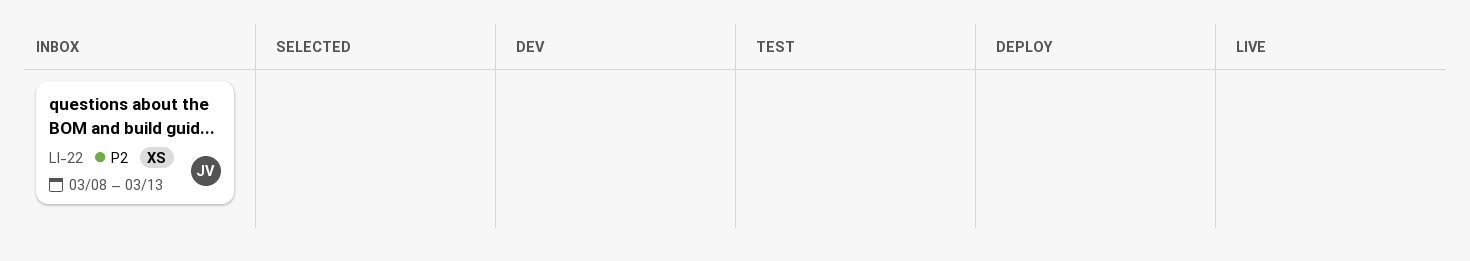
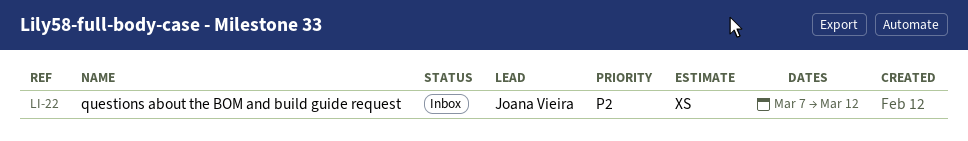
LI-22, start: Mar 8 -> Mar 7
LI-22, due: Mar 13 -> Mar 12

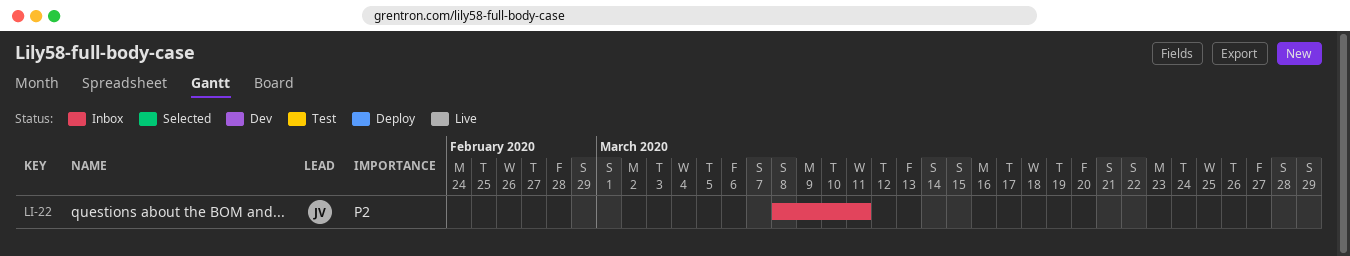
LI-22, start: Mar 7 -> Mar 8
LI-22, due: Mar 12 -> Mar 11

